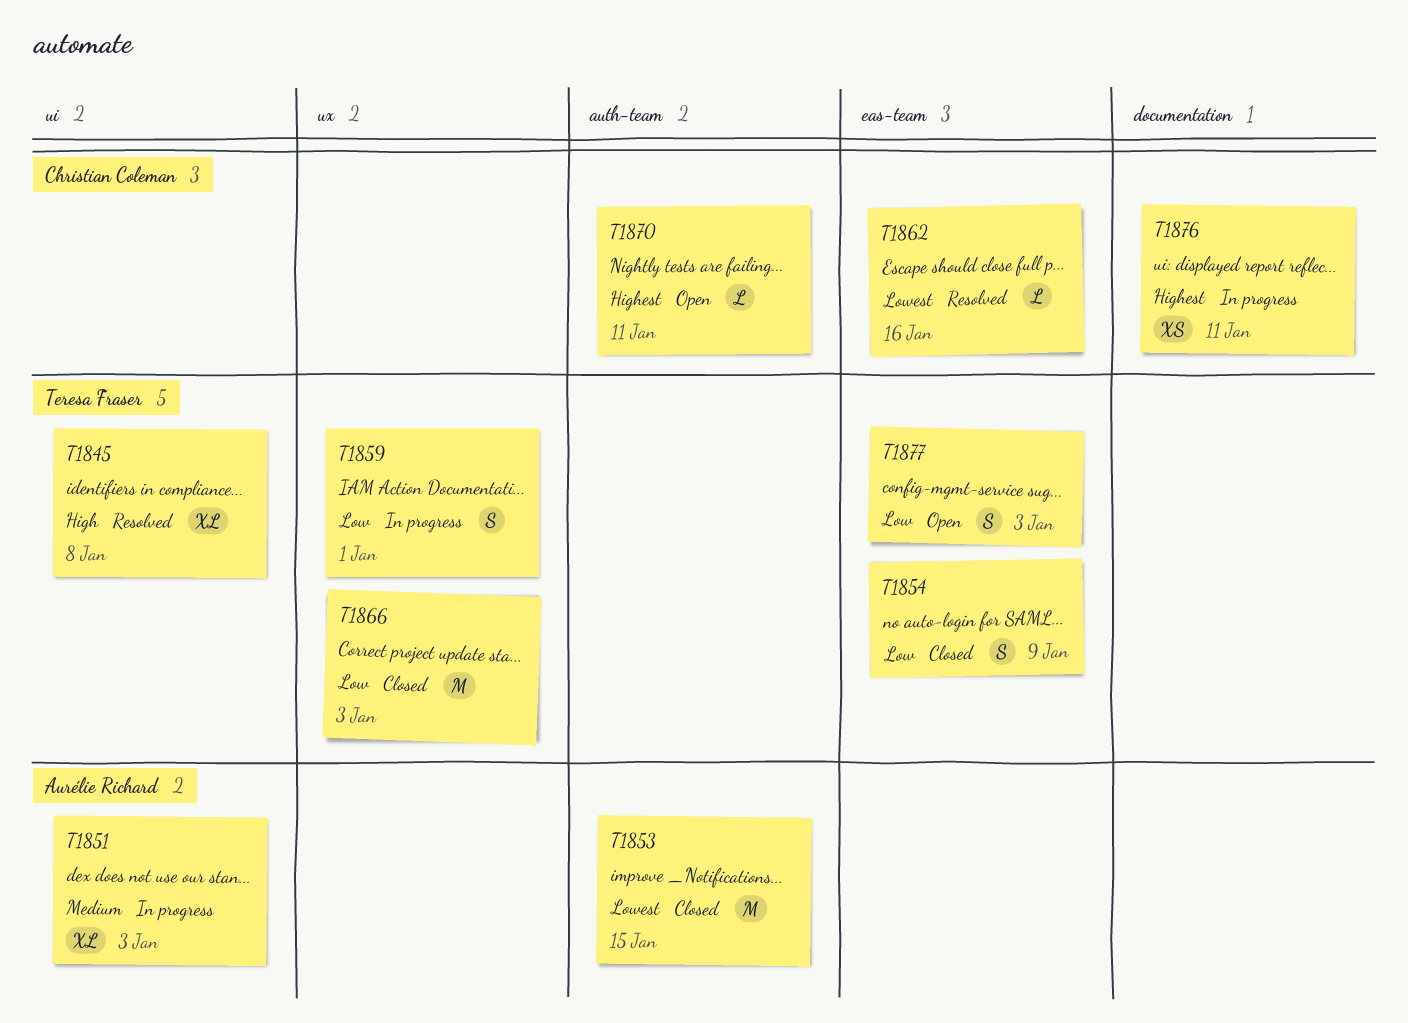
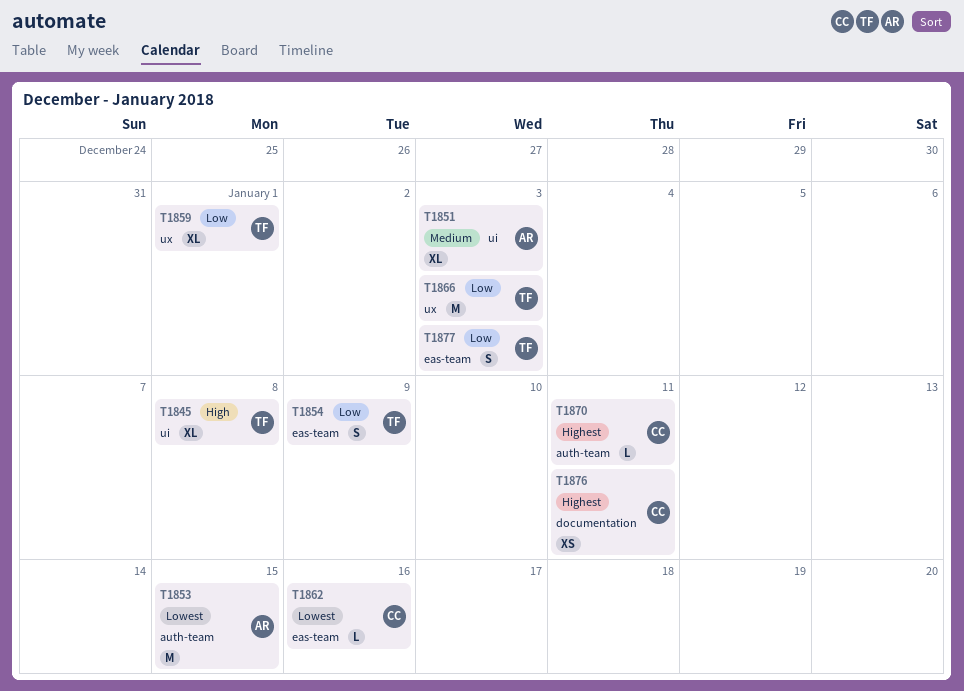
T1859, estimate: S -> XL

